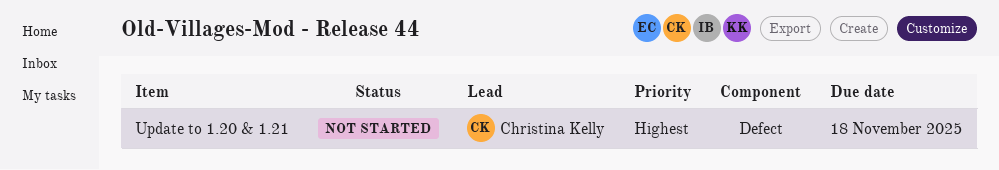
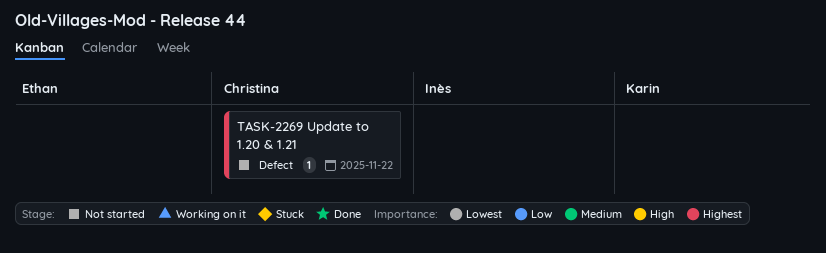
Update to 1.20 & 1.21, due: Nov 18 -> Nov 22

